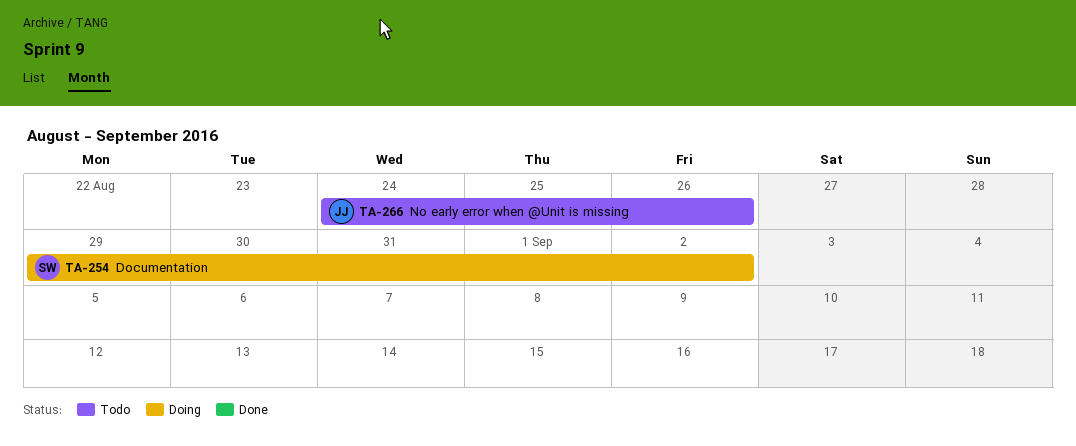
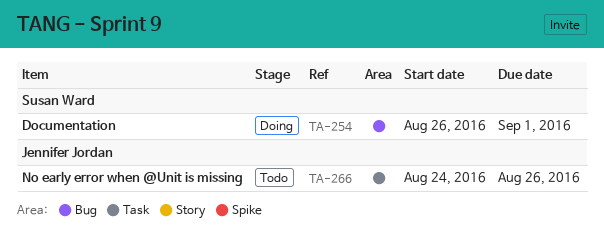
TA-254, start: Aug 29 -> Aug 26
TA-254, due: Sep 2 -> Sep 1

